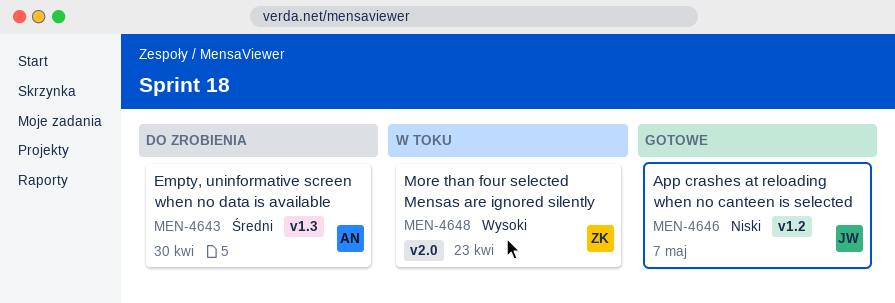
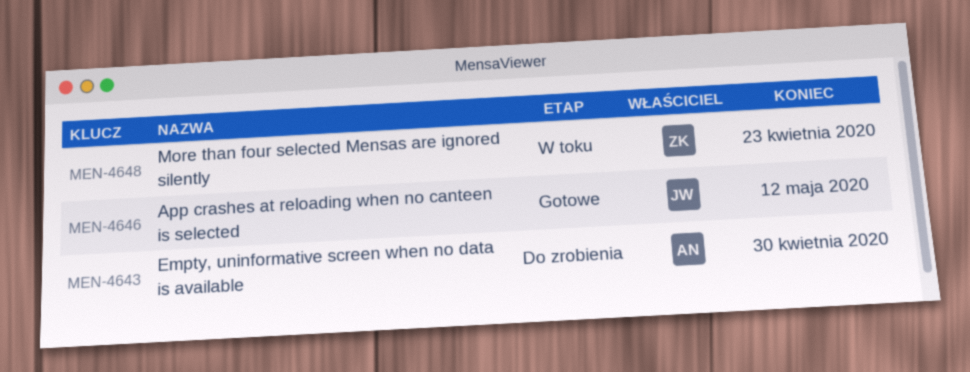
MEN-4646, due: May 7 -> May 12

